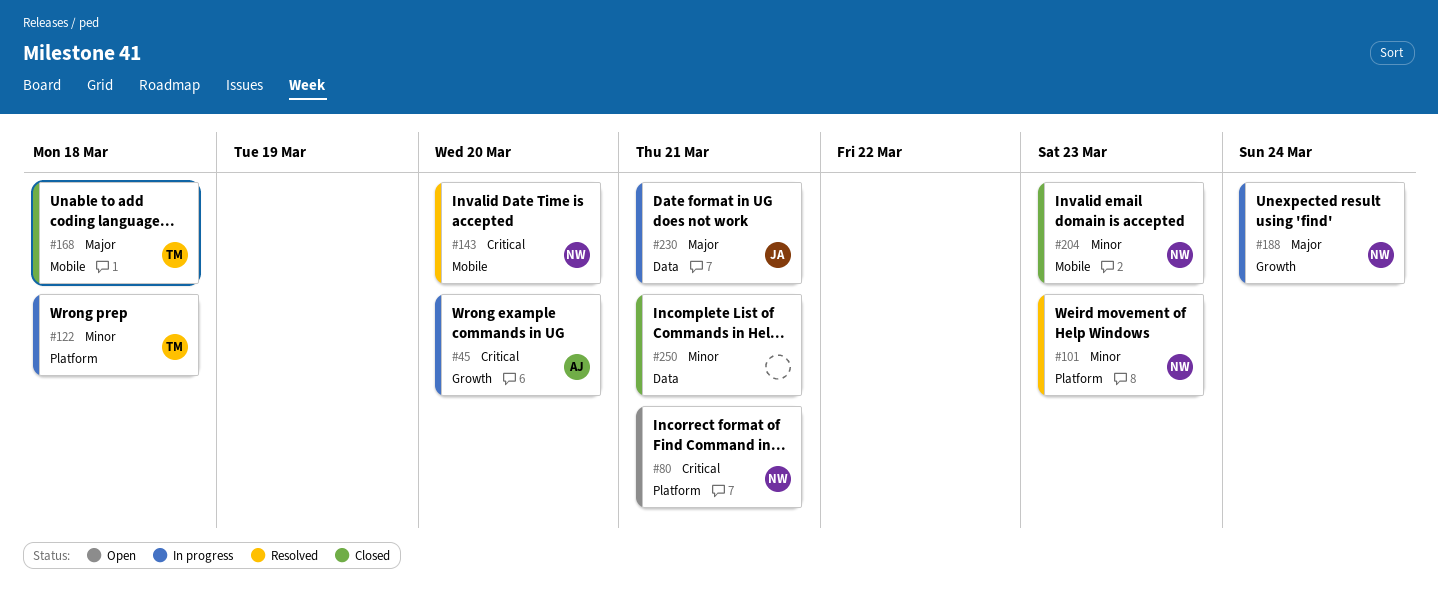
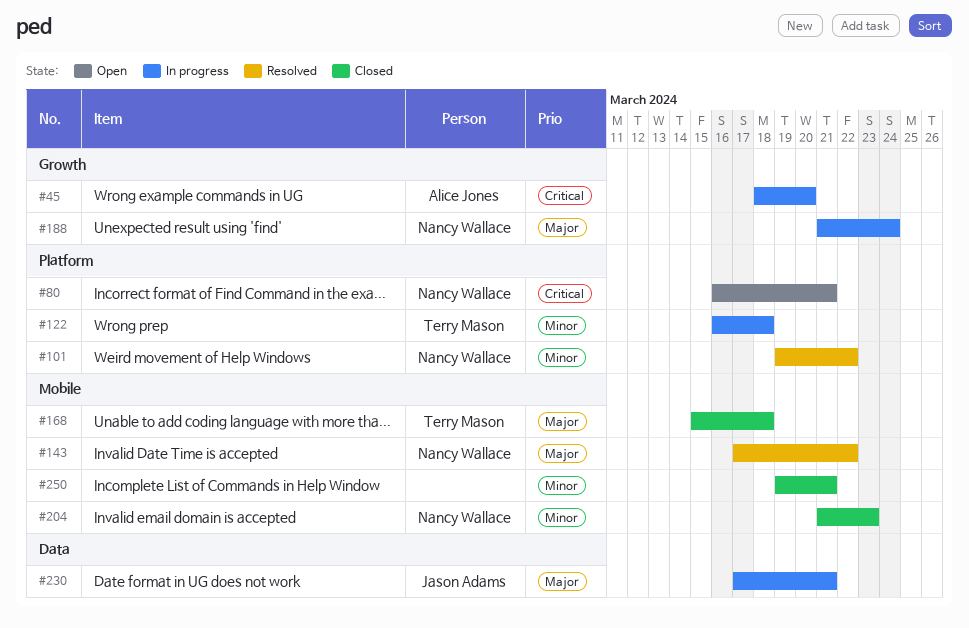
#101, due: Mar 23 -> Mar 22
#143, priority: Critical -> Major
#143, due: Mar 20 -> Mar 22
#250, label: Data -> Mobile

